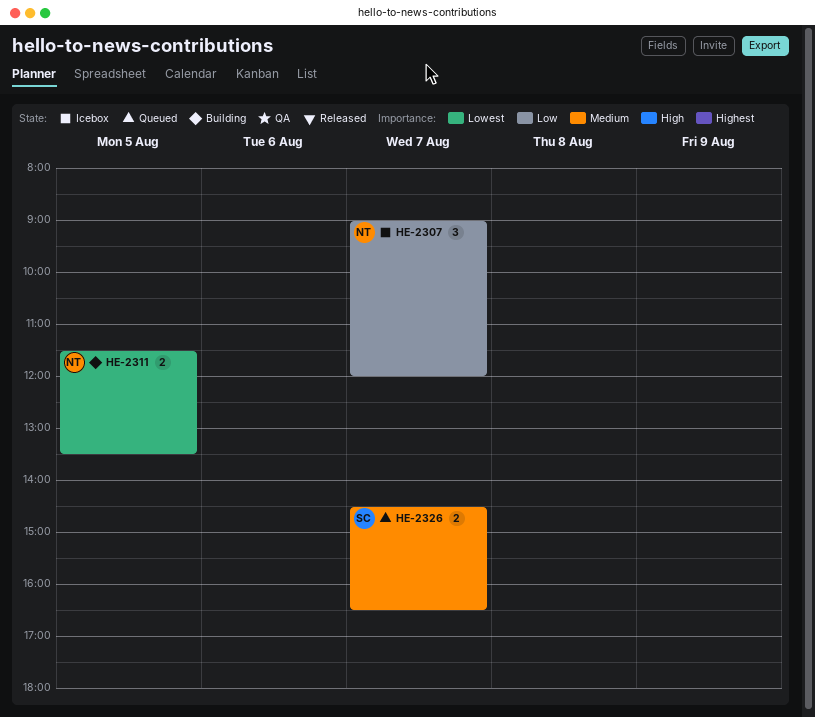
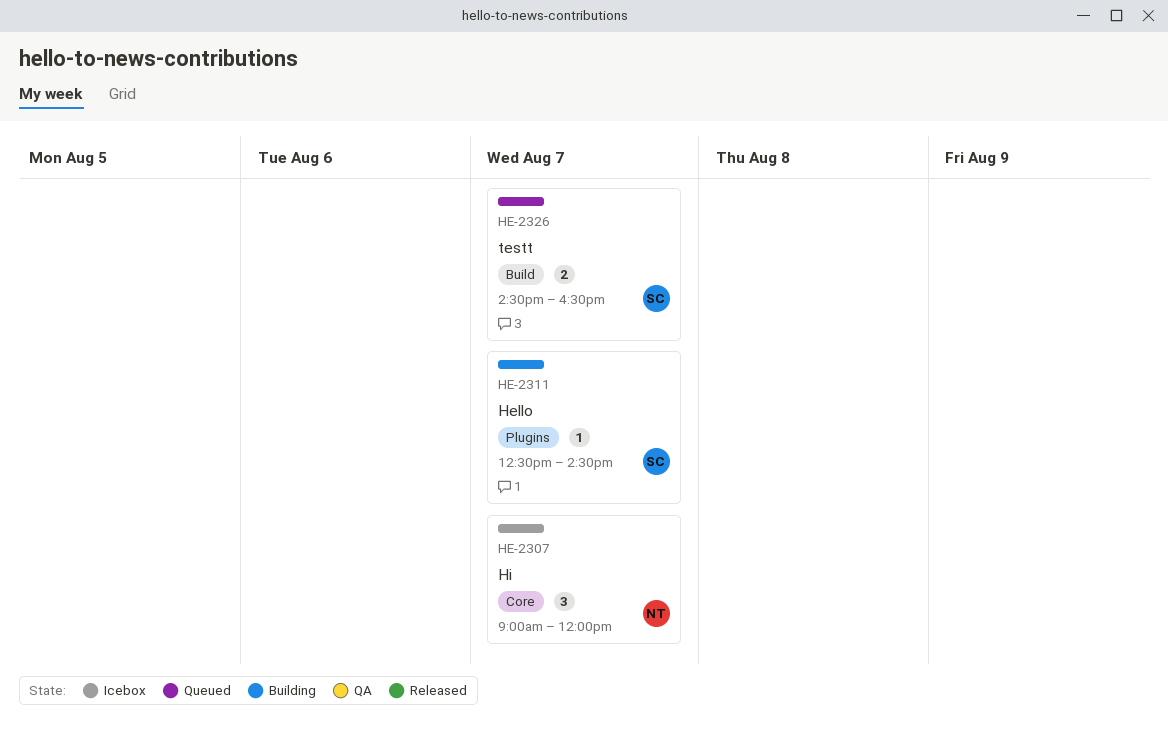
HE-2311, owner: NT -> SC
HE-2311, estimate: 2 -> 1
HE-2311, day: Aug 5 -> Aug 7
HE-2311, begins: 11:30 -> 12:30
HE-2311, ends: 13:30 -> 14:30

